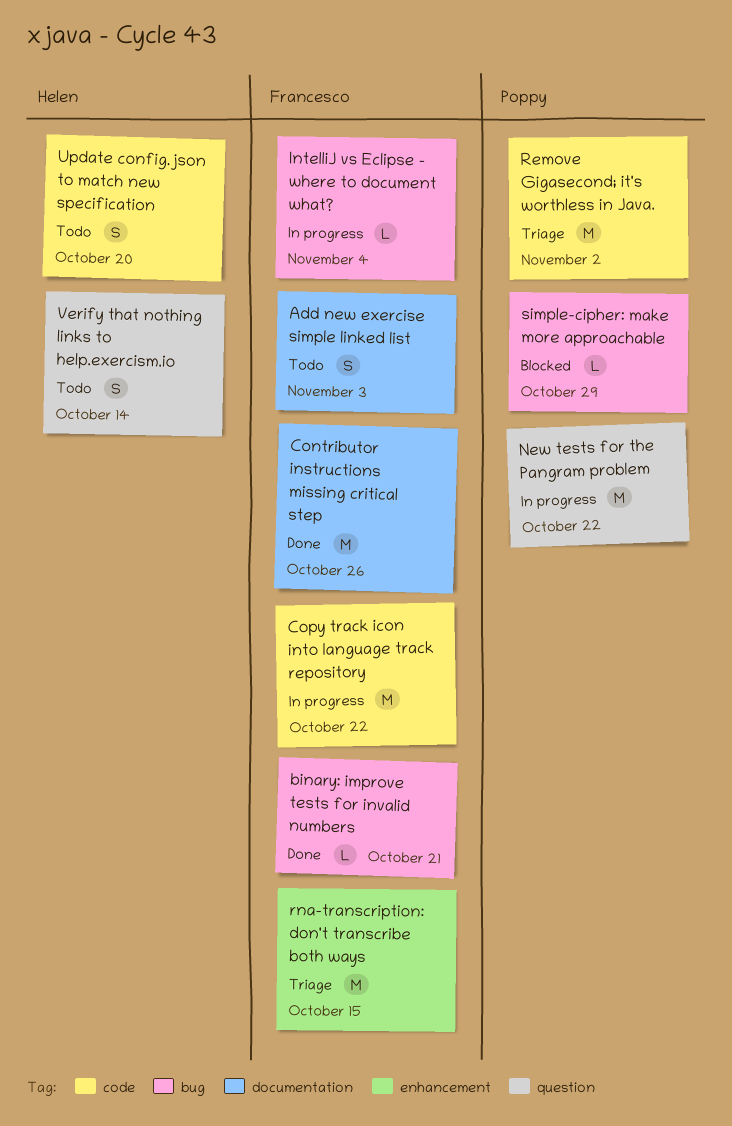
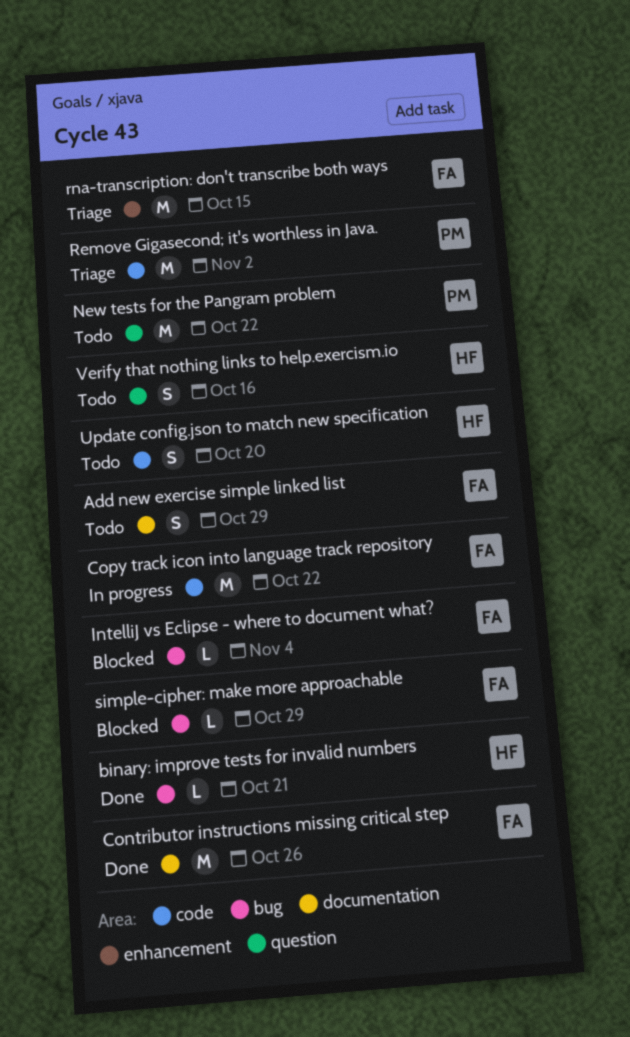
Add new exercise simple linked list, due: Nov 3 -> Oct 29
binary: improve tests for invalid numbers, owner: Francesco -> Helen
IntelliJ vs Eclipse - where to document what?, status: In progress -> Blocked
New tests for the Pangram problem, status: In progress -> Todo
simple-cipher: make more approachable, owner: Poppy -> Francesco
Verify that nothing links to help.exercism.io, due: Oct 14 -> Oct 16

